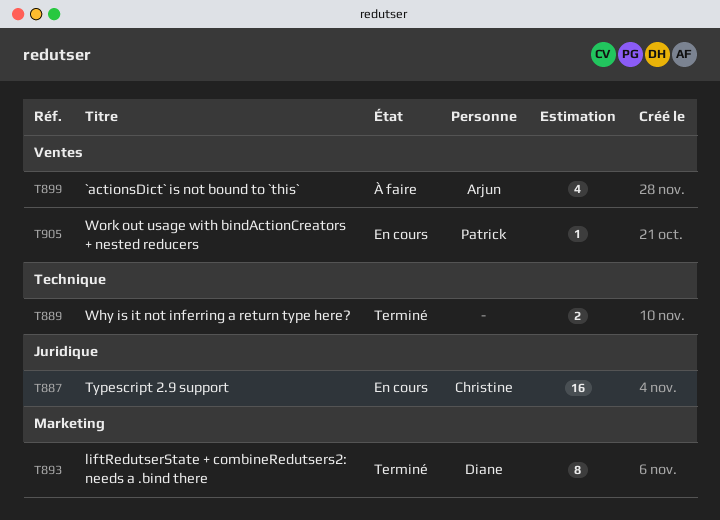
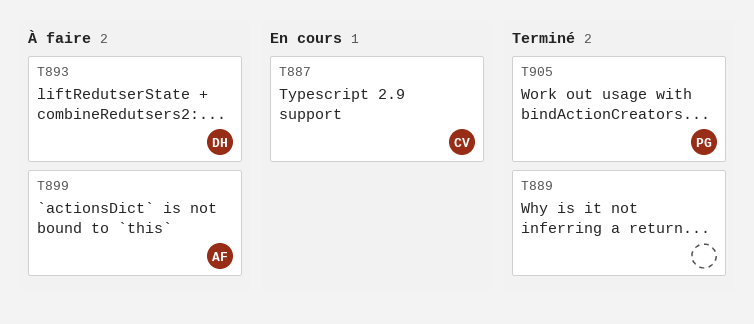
T893, status: Terminé -> À faire
T905, status: En cours -> Terminé

